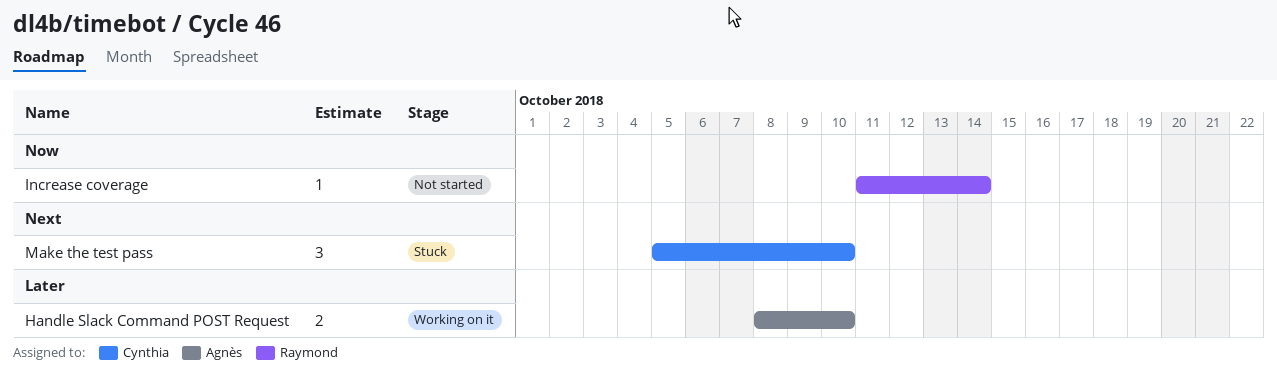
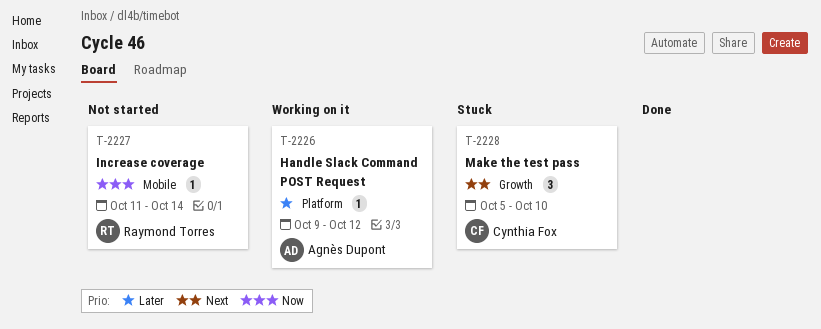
Handle Slack Command POST Request, estimate: 2 -> 1
Handle Slack Command POST Request, start: Oct 8 -> Oct 9
Handle Slack Command POST Request, due: Oct 10 -> Oct 12

